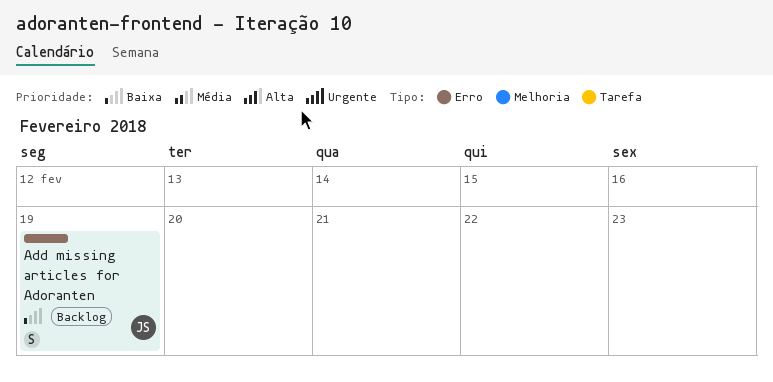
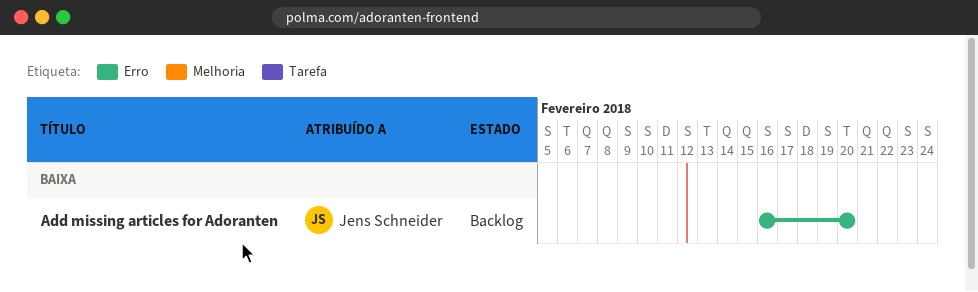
Add missing articles for Adoranten, due: Feb 19 -> Feb 20

